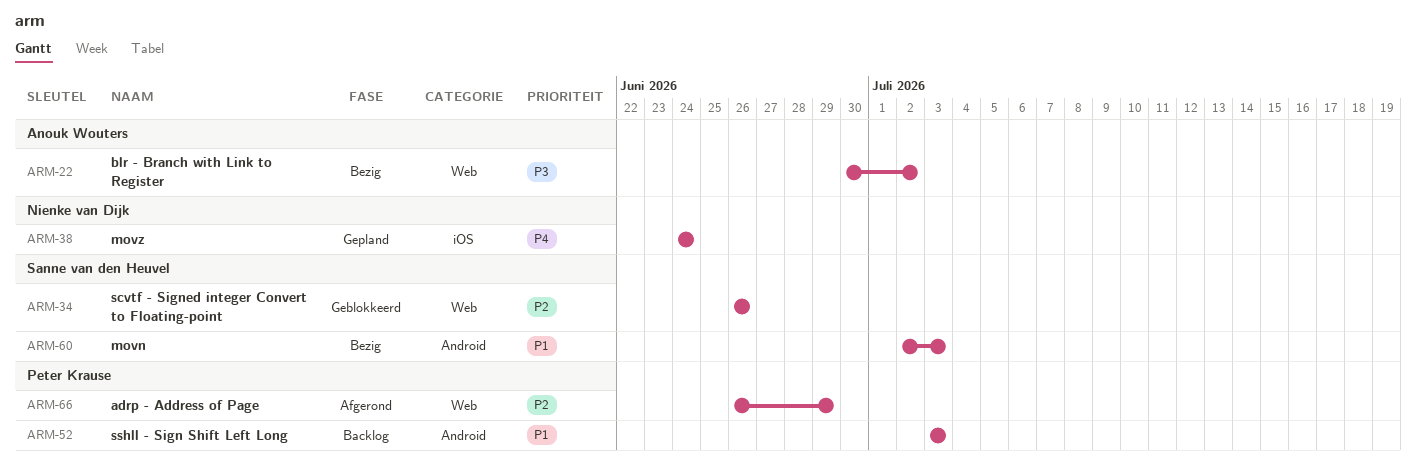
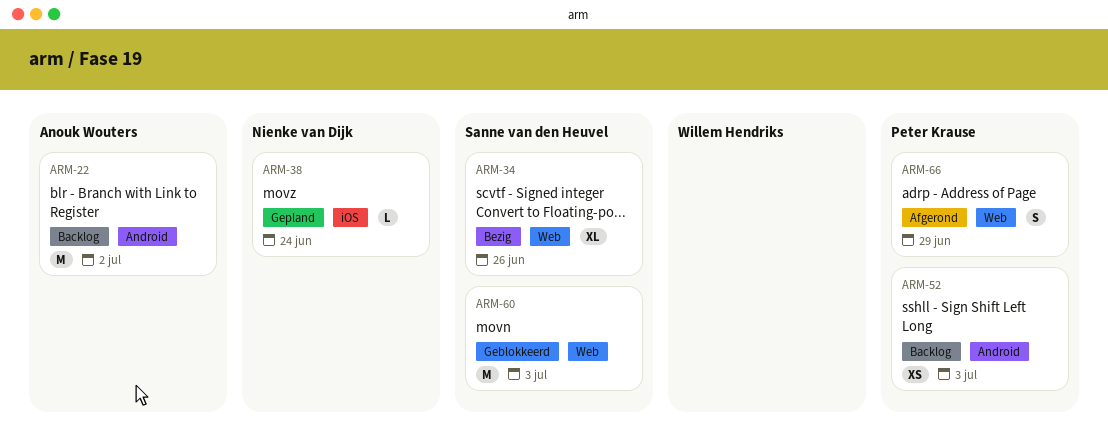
ARM-22, status: Bezig -> Backlog
ARM-22, label: Web -> Android
ARM-34, status: Geblokkeerd -> Bezig
ARM-60, status: Bezig -> Geblokkeerd
ARM-60, label: Android -> Web

